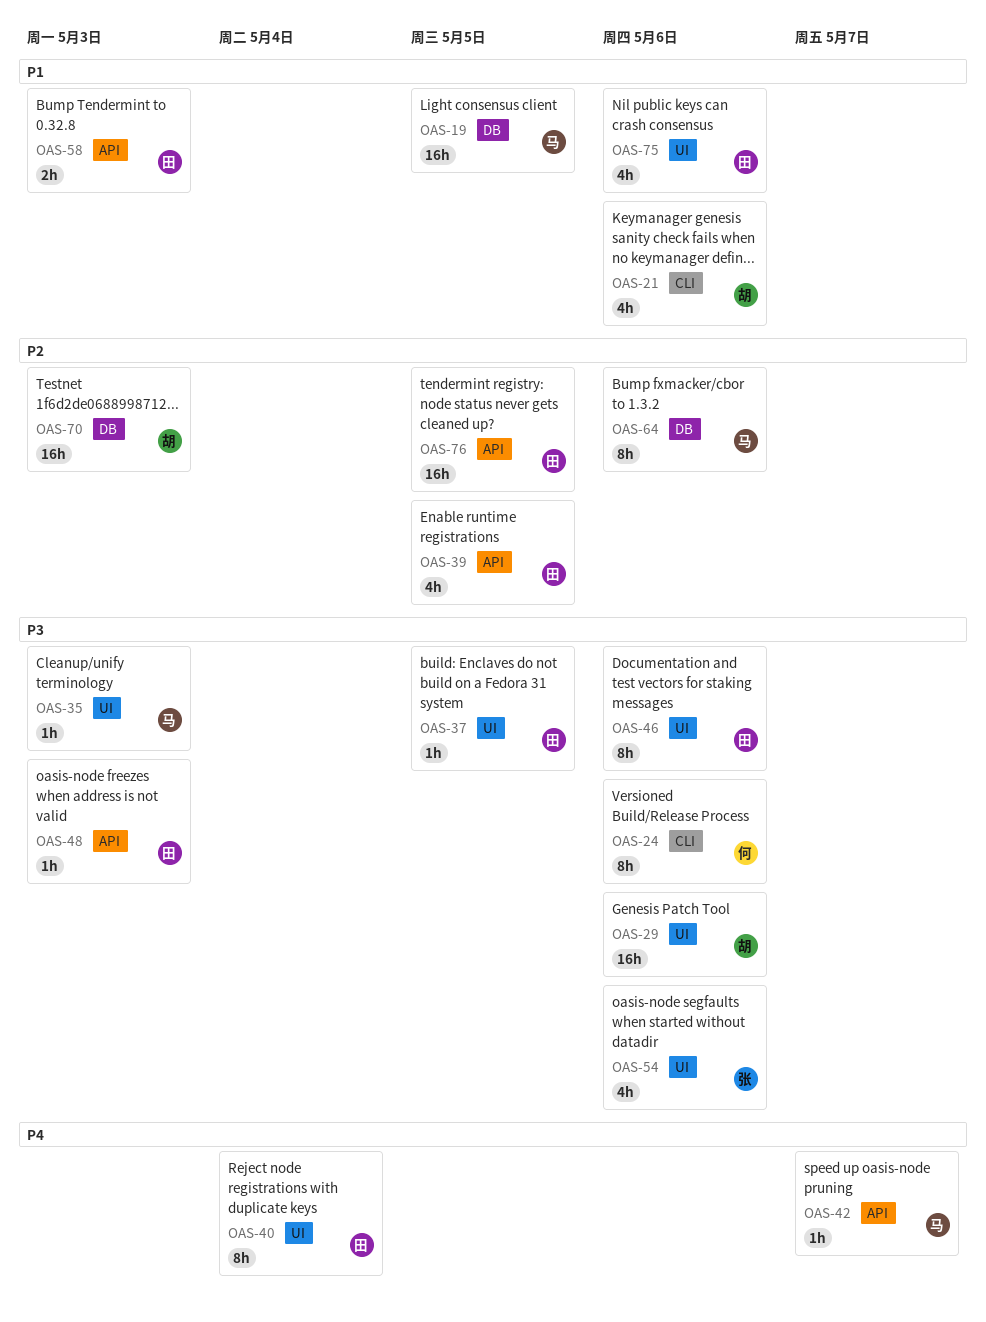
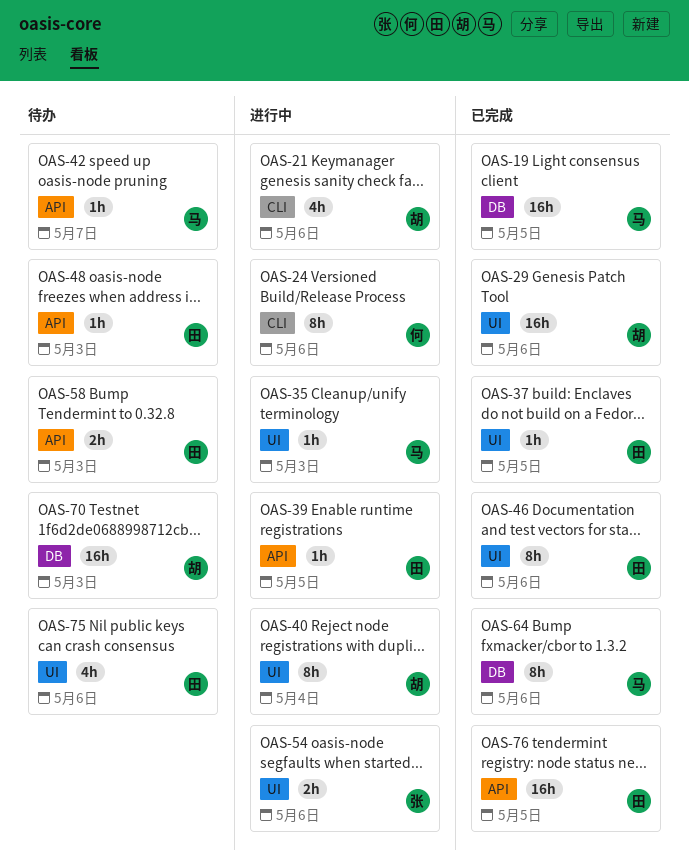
OAS-39, estimate: 4h -> 1h
OAS-40, owner: 田 -> 胡
OAS-54, estimate: 4h -> 2h

